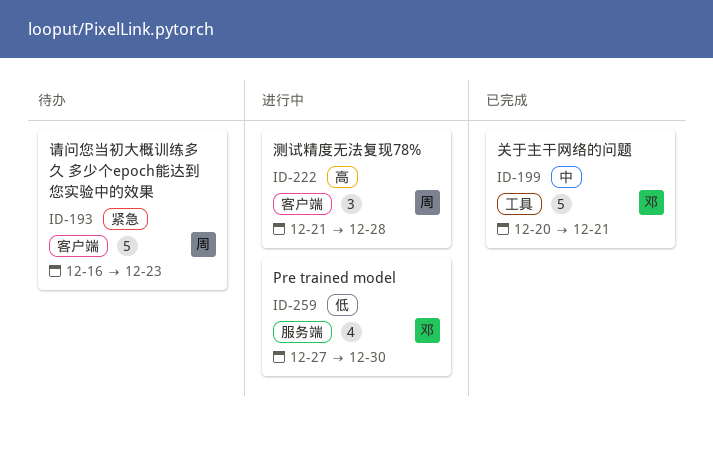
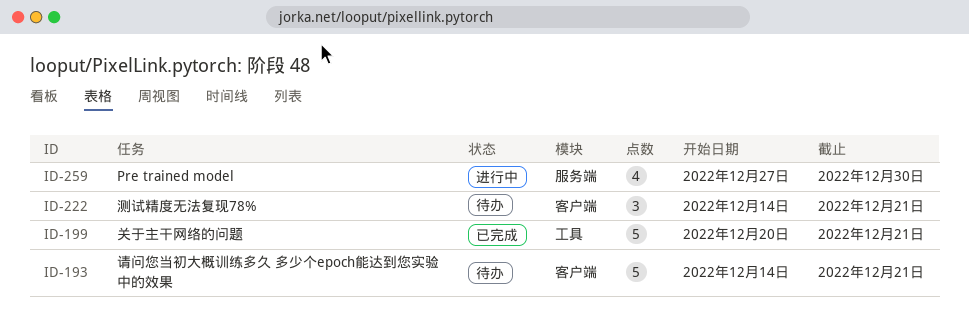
ID-193, start: Dec 16 -> Dec 14
ID-193, due: Dec 23 -> Dec 21
ID-222, status: 进行中 -> 待办
ID-222, start: Dec 21 -> Dec 14
ID-222, due: Dec 28 -> Dec 21

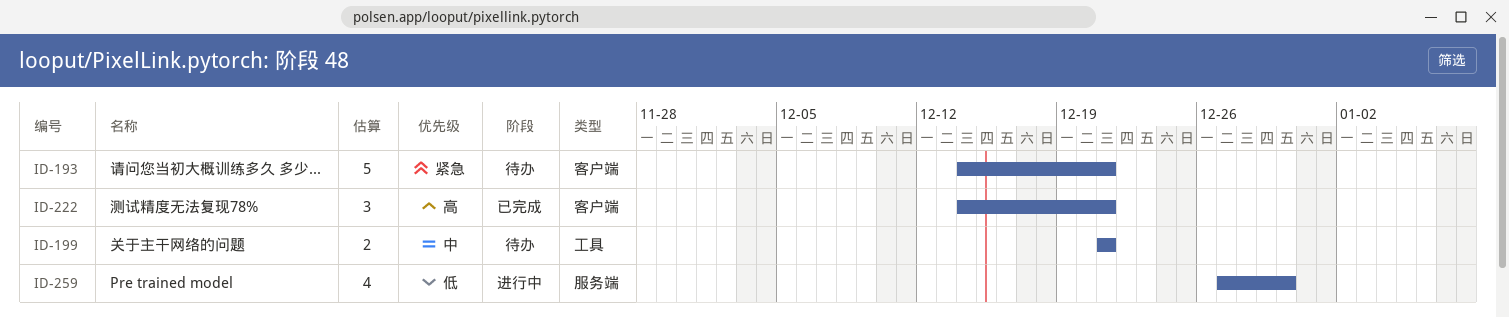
ID-199, status: 已完成 -> 待办
ID-199, estimate: 5 -> 2
ID-199, start: Dec 20 -> Dec 21
ID-222, status: 待办 -> 已完成

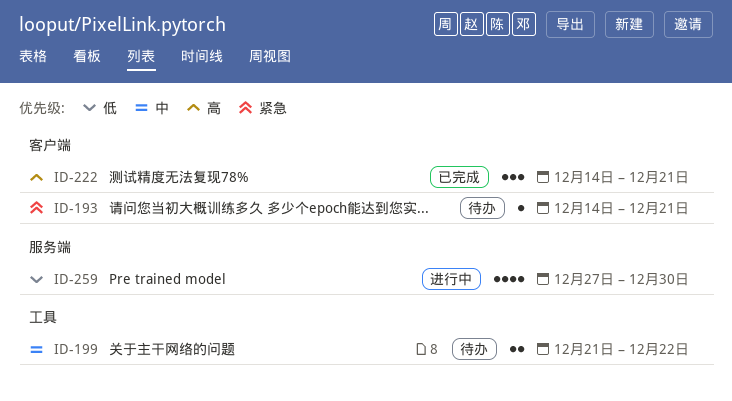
ID-193, estimate: 5 -> 1
ID-199, due: Dec 21 -> Dec 22

